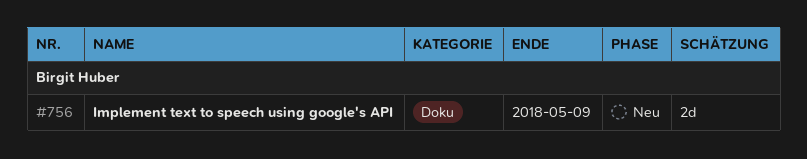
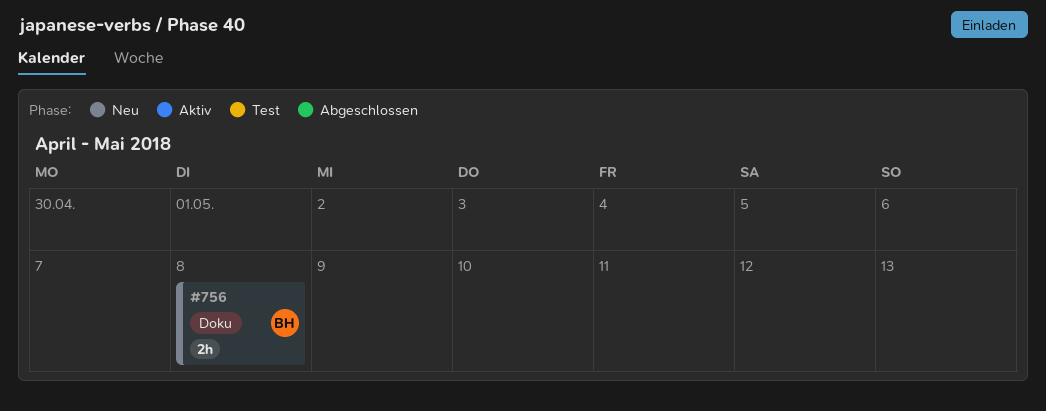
#756, estimate: 2d -> 2h
#756, due: May 9 -> May 8

